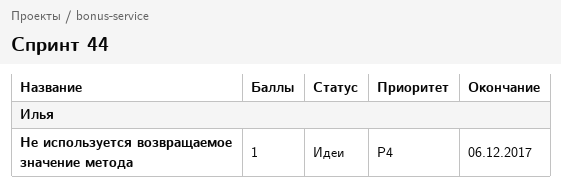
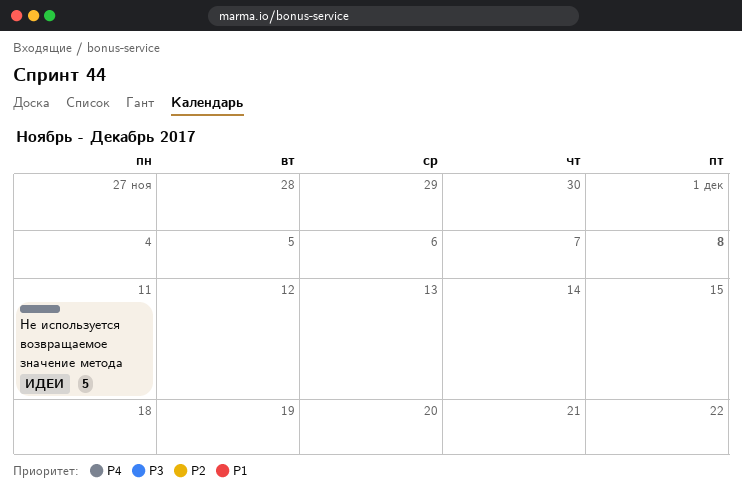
Не используется возвращаемое значение метода, estimate: 1 -> 5
Не используется возвращаемое значение метода, due: Dec 6 -> Dec 11

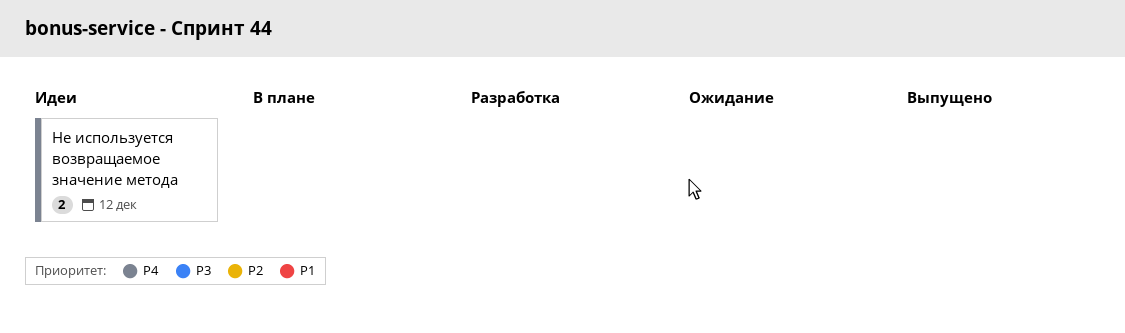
Не используется возвращаемое значение метода, estimate: 5 -> 2
Не используется возвращаемое значение метода, due: Dec 11 -> Dec 12

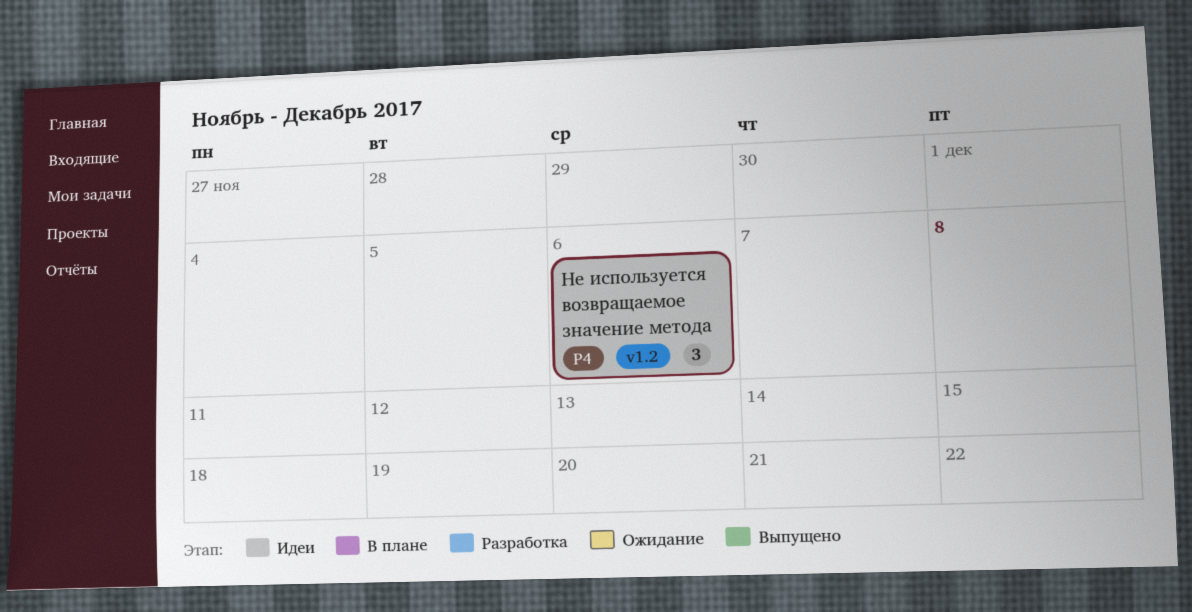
Не используется возвращаемое значение метода, estimate: 2 -> 3
Не используется возвращаемое значение метода, due: Dec 12 -> Dec 6

